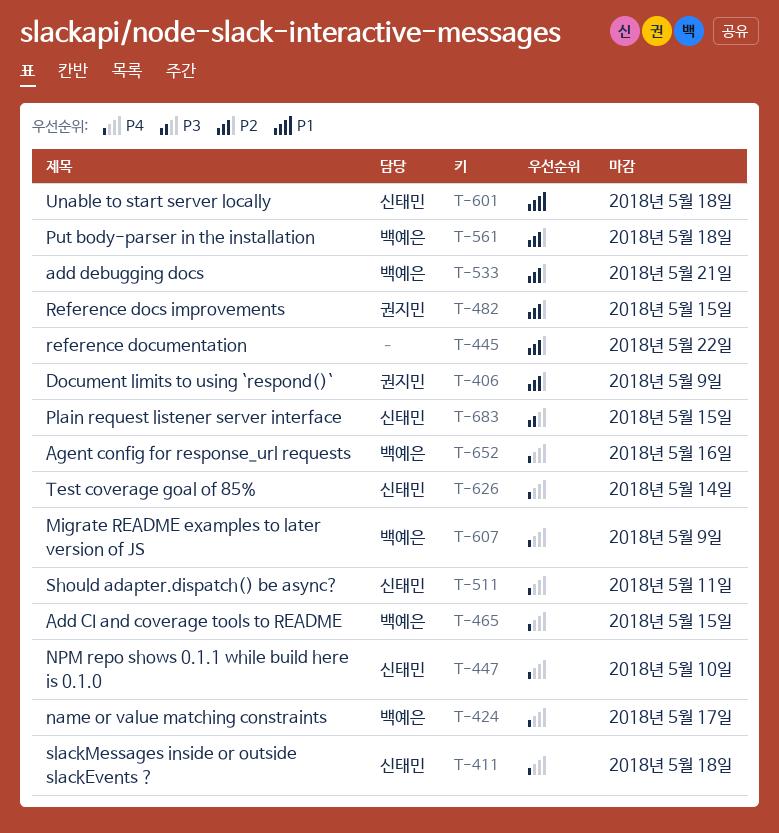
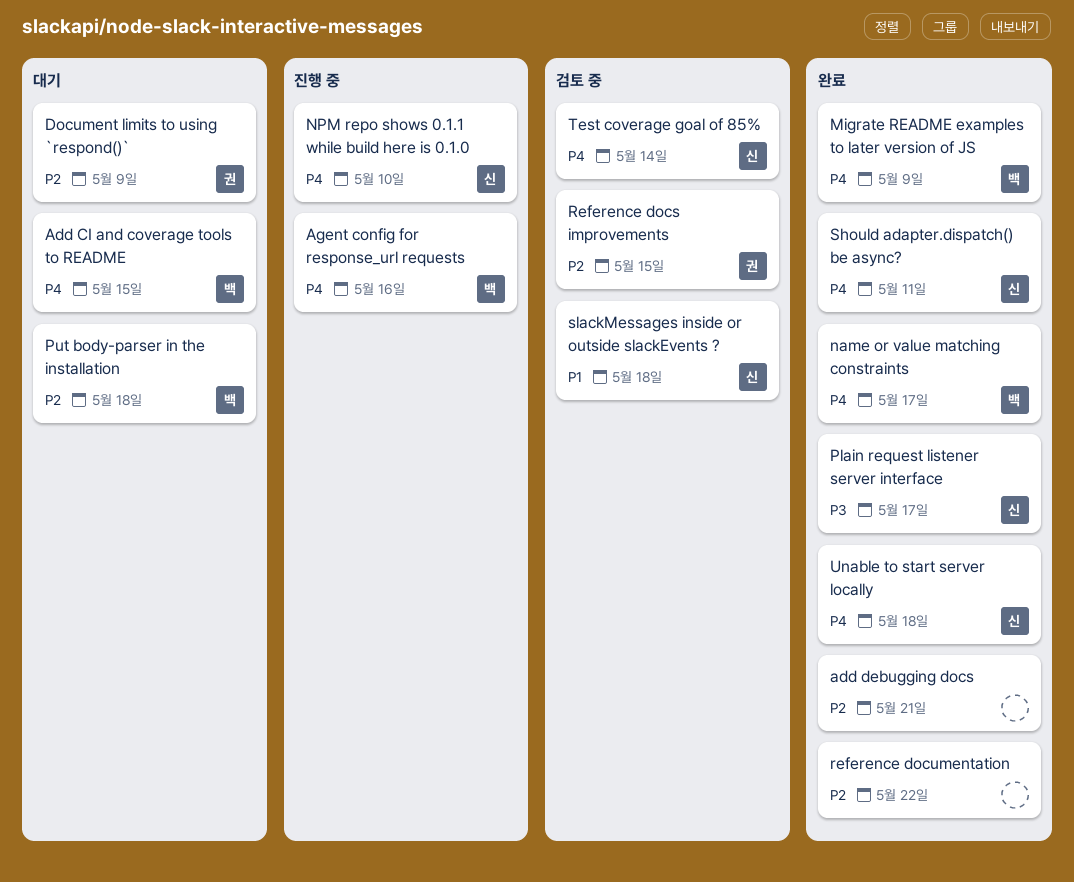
add debugging docs, owner: 백예은 -> none
Plain request listener server interface, due: May 15 -> May 17
slackMessages inside or outside slackEvents ?, priority: P4 -> P1
Unable to start server locally, priority: P1 -> P4

